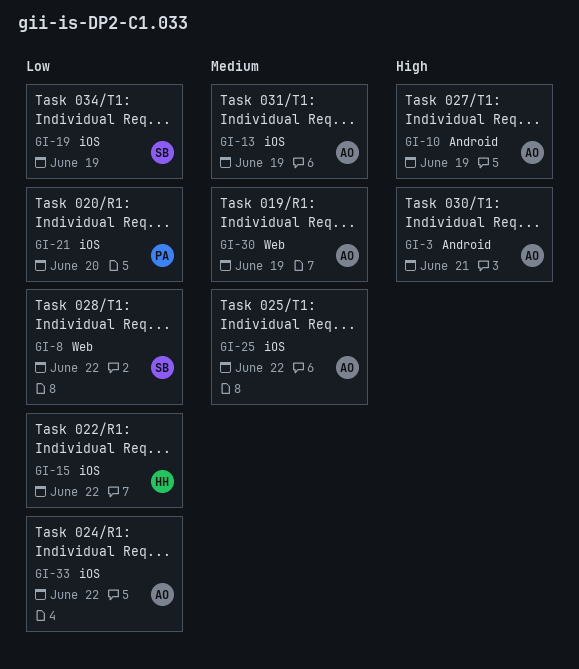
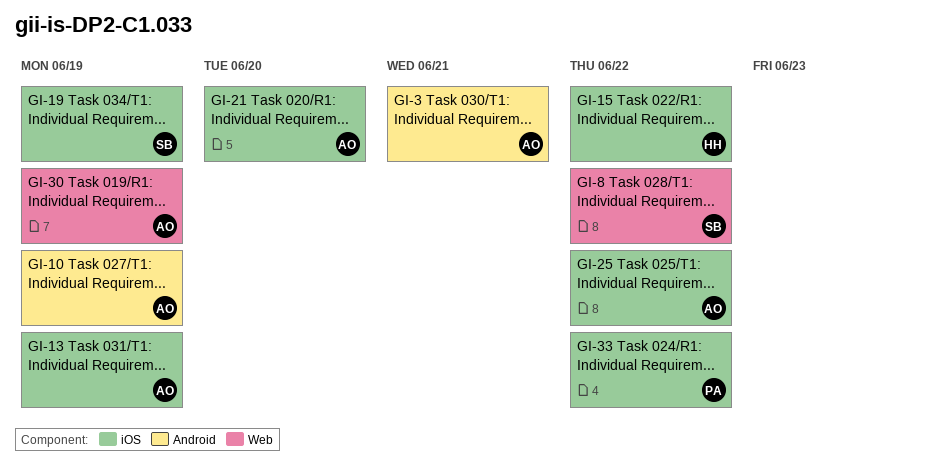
GI-21, owner: PA -> AO
GI-33, owner: AO -> PA

